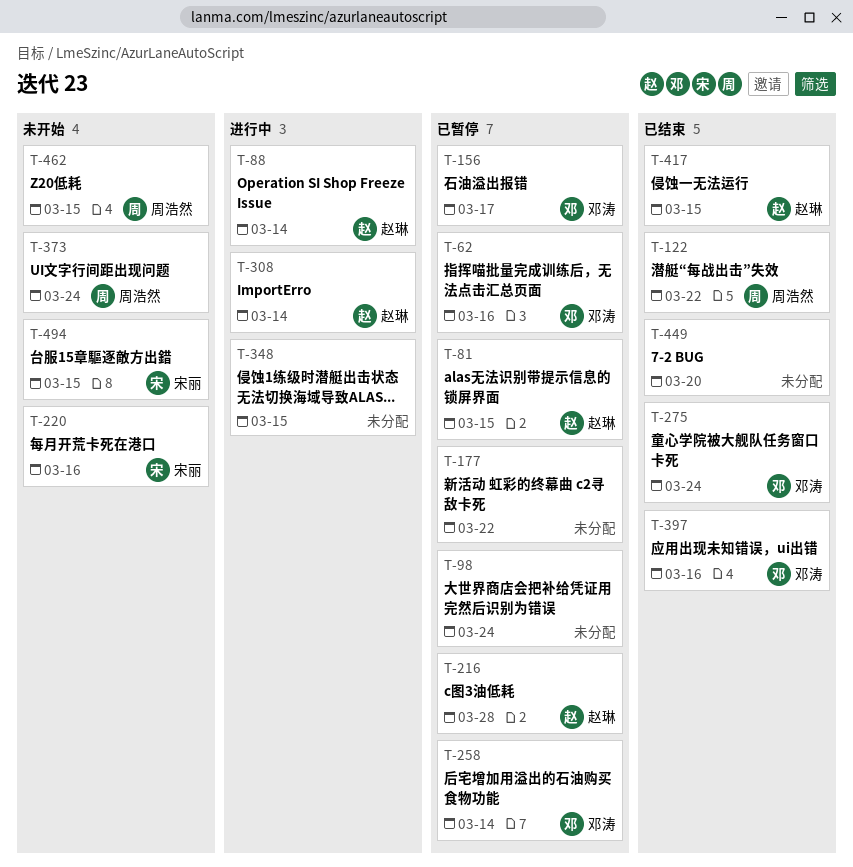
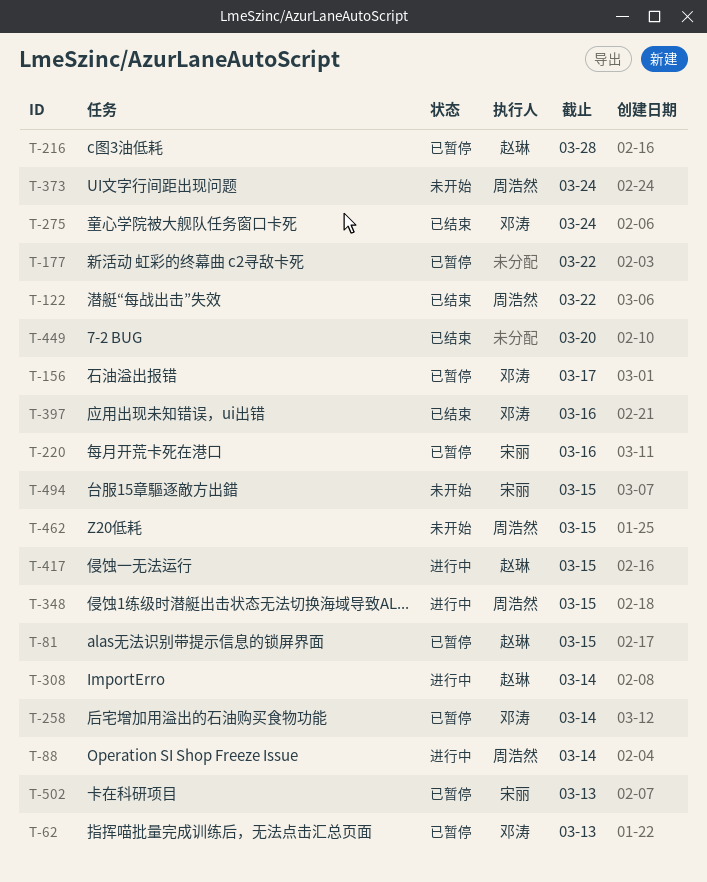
T-62, due: Mar 16 -> Mar 13
T-88, owner: 赵琳 -> 周浩然
T-98: present -> none
T-220, status: 未开始 -> 已暂停
T-348, owner: none -> 周浩然
T-417, status: 已结束 -> 进行中
T-502: none -> present

